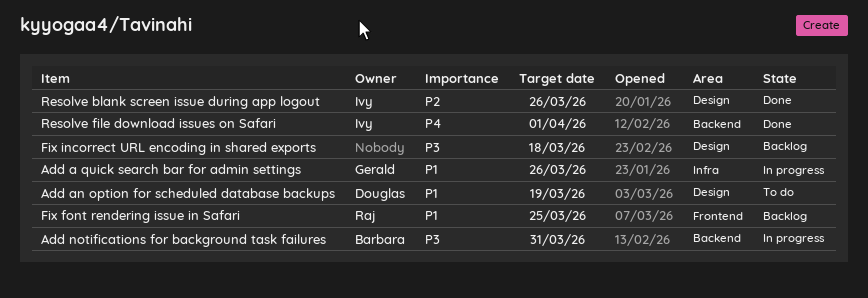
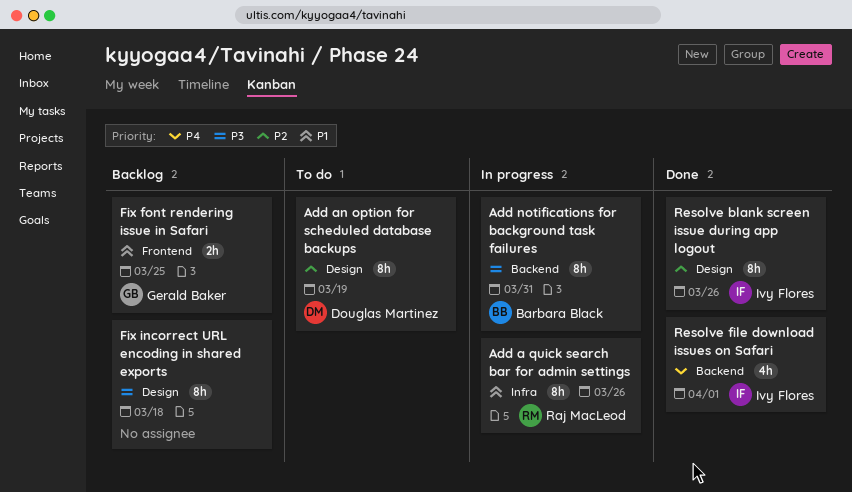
Add a quick search bar for admin settings, owner: Gerald Baker -> Raj MacLeod
Add an option for scheduled database backups, priority: P1 -> P2
Fix font rendering issue in Safari, owner: Raj MacLeod -> Gerald Baker

